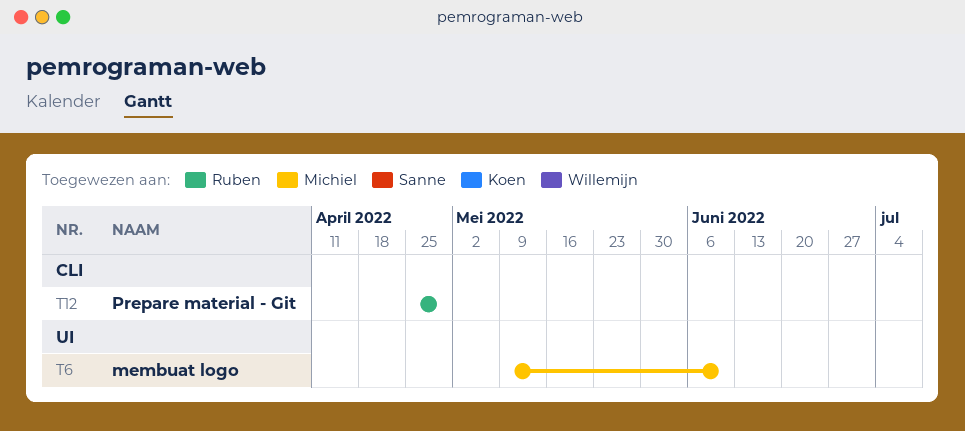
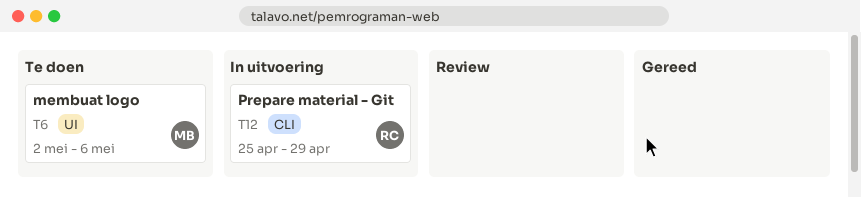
T6, start: May 9 -> May 2
T6, due: Jun 10 -> May 6

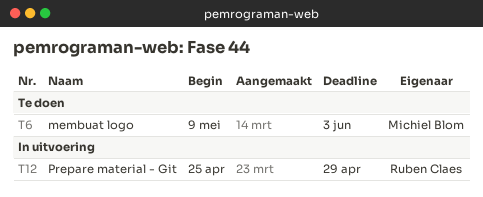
T6, start: May 2 -> May 9
T6, due: May 6 -> Jun 3

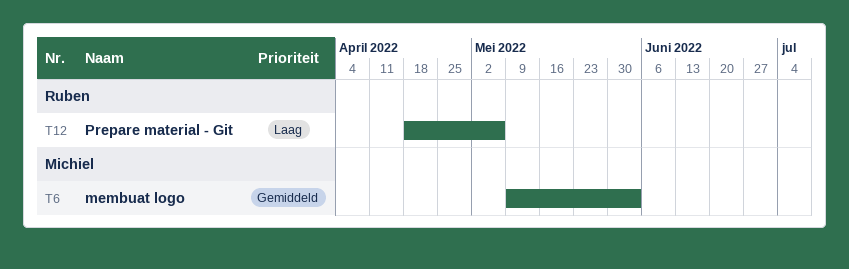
T12, start: Apr 25 -> Apr 18
T12, due: Apr 29 -> May 6

